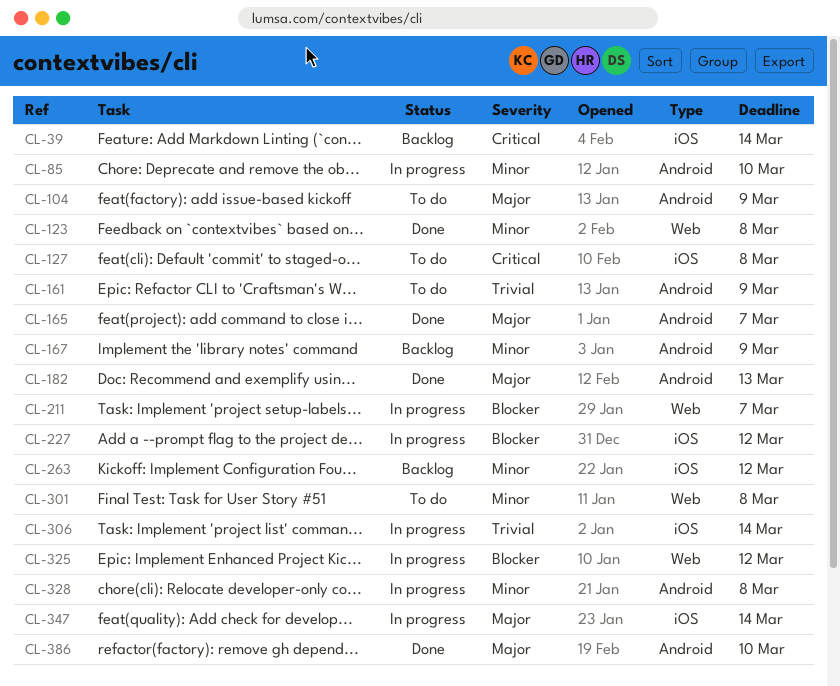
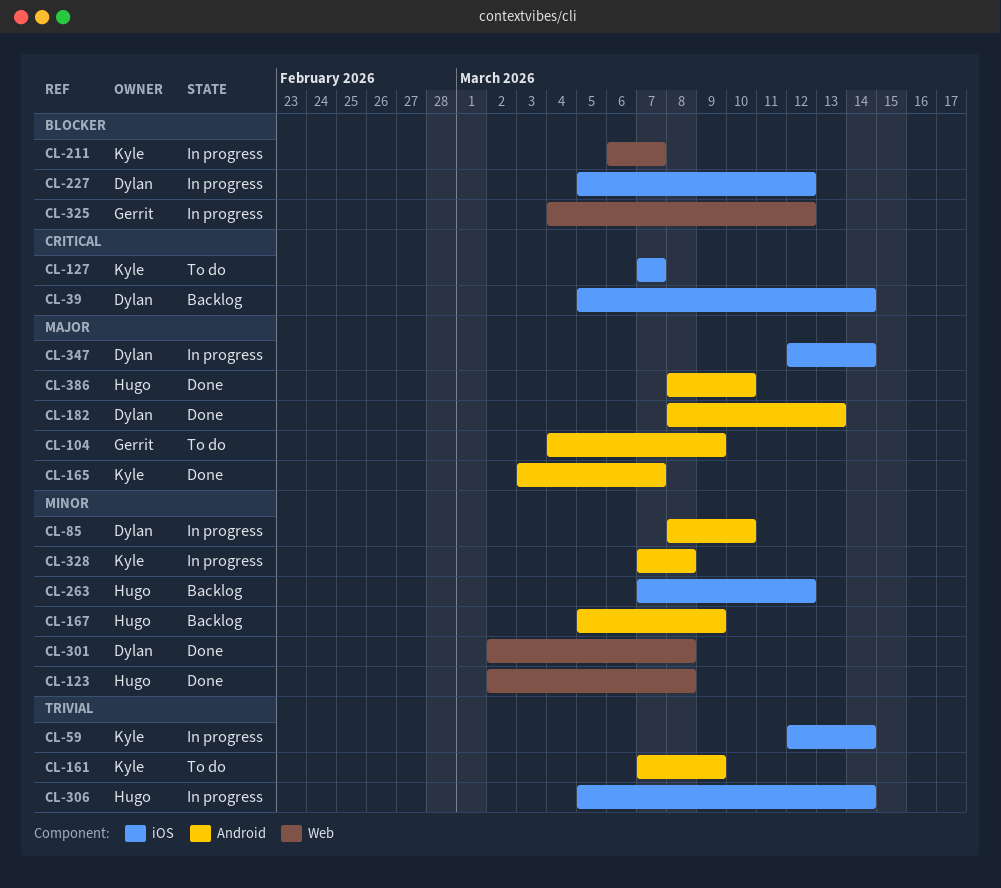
CL-59: none -> present
CL-127, due: Mar 8 -> Mar 7
CL-301, status: To do -> Done

